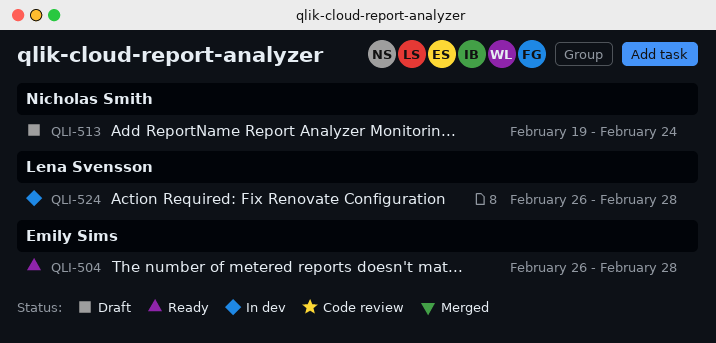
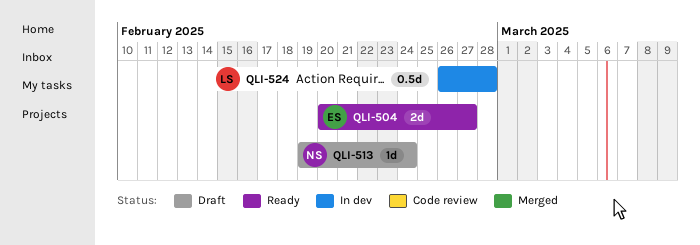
QLI-504, start: Feb 26 -> Feb 20
QLI-504, due: Feb 28 -> Feb 27

